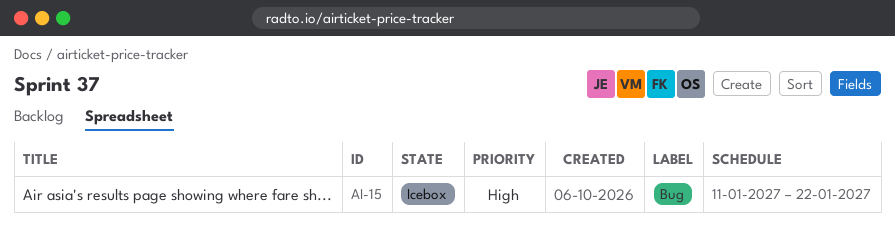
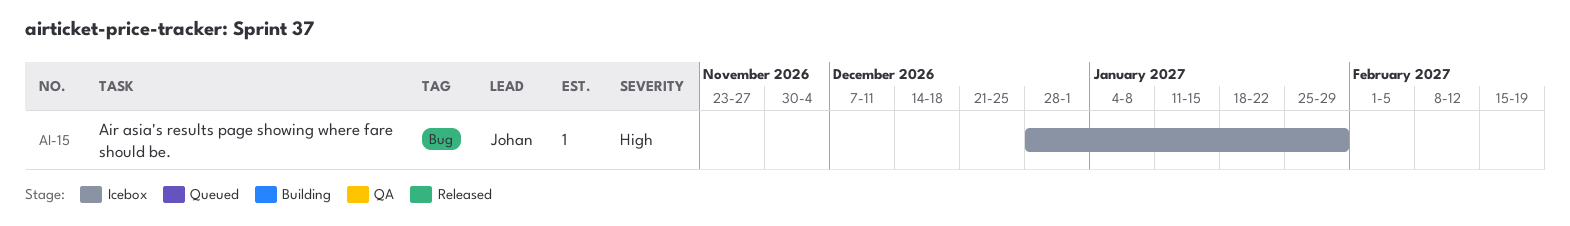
AI-15, start: Jan 11 -> Dec 28
AI-15, due: Jan 22 -> Jan 29

